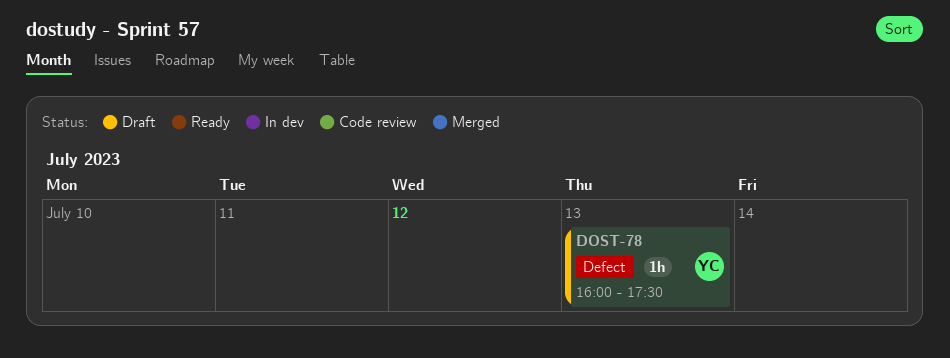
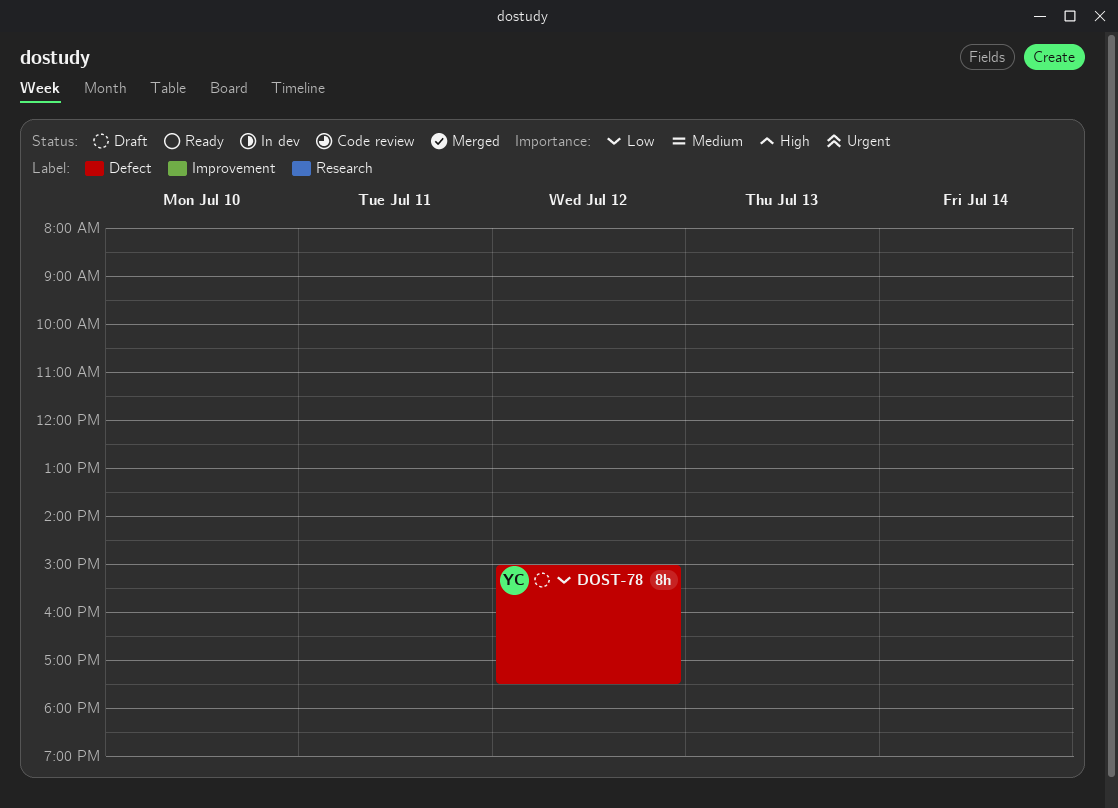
DOST-78, estimate: 1h -> 8h
DOST-78, day: Jul 13 -> Jul 12
DOST-78, begins: 16:00 -> 15:00

